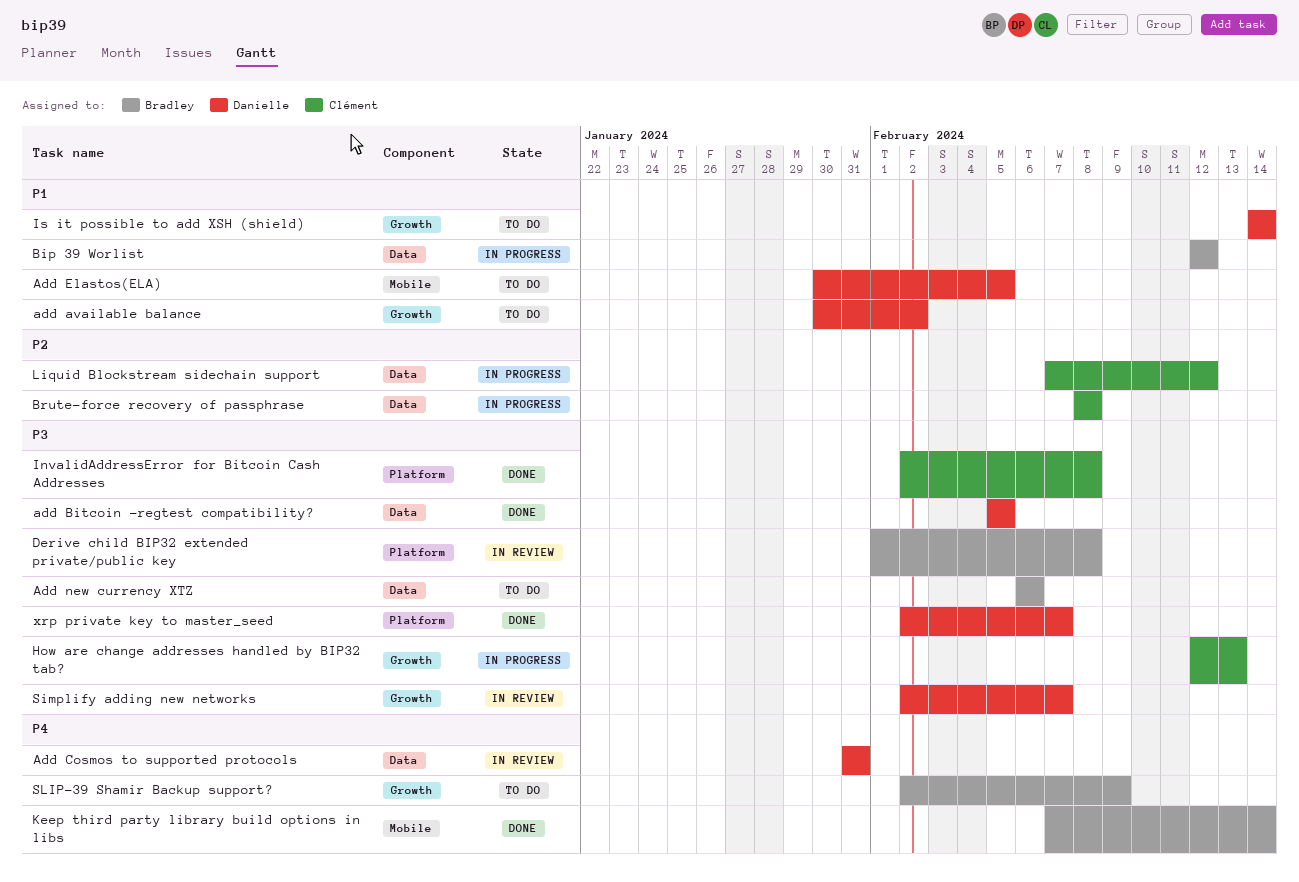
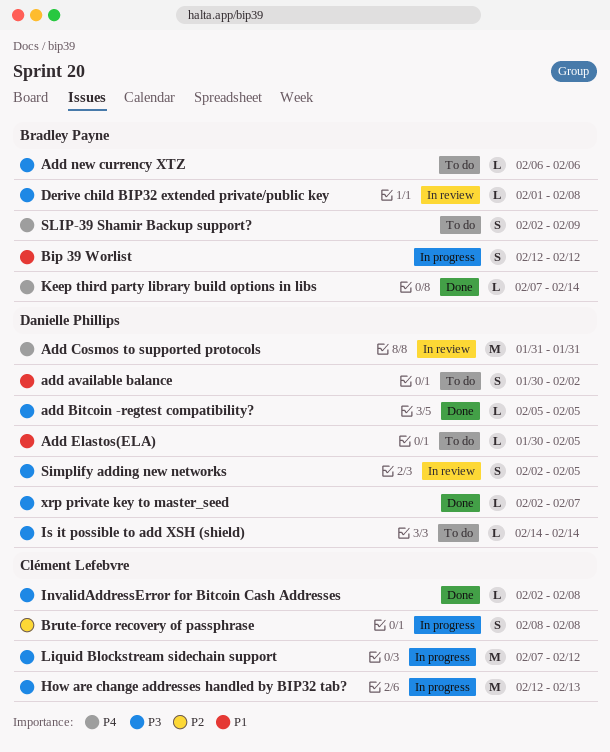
Is it possible to add XSH (shield), priority: P1 -> P3
Liquid Blockstream sidechain support, priority: P2 -> P3
Simplify adding new networks, due: Feb 7 -> Feb 5

